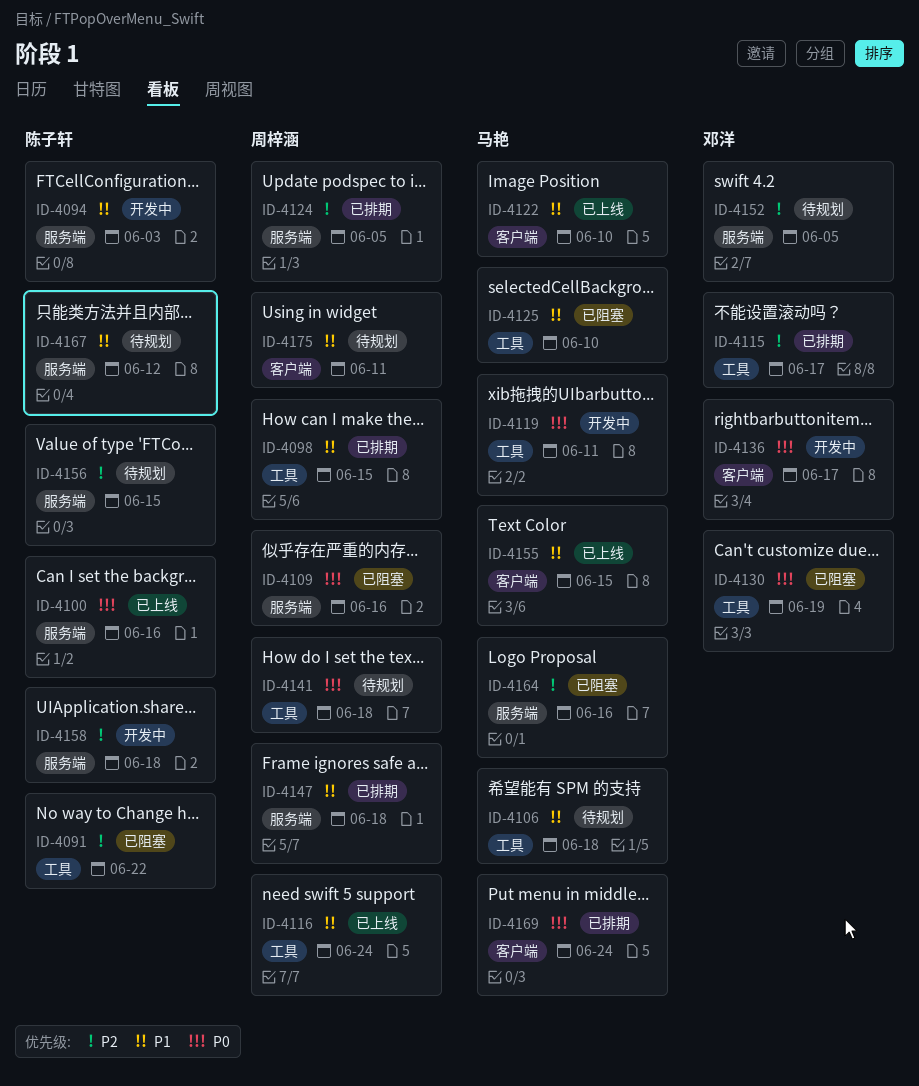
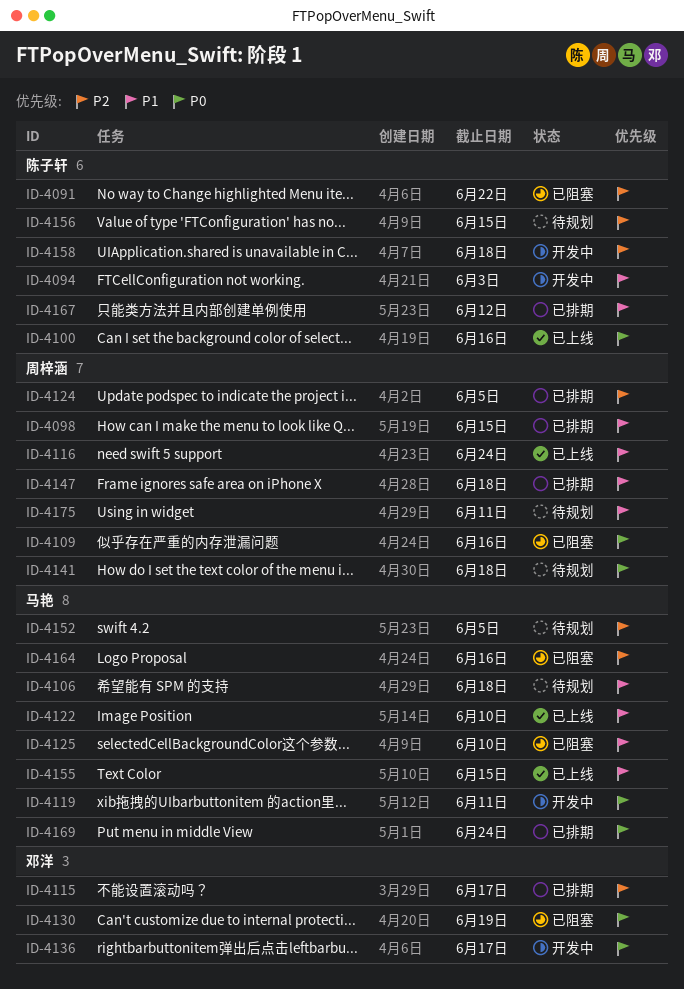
ID-4152, owner: 邓洋 -> 马艳
ID-4167, status: 待规划 -> 已排期

